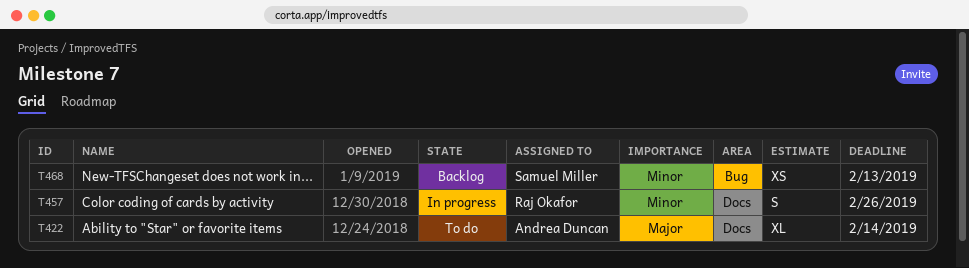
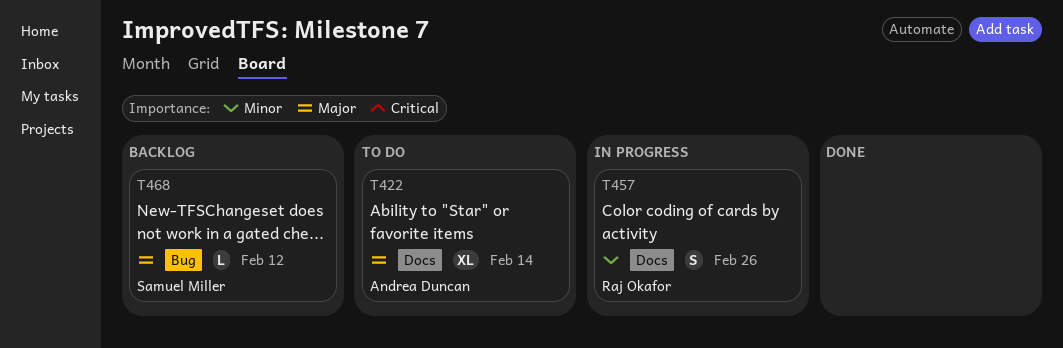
T468, priority: Minor -> Major
T468, estimate: XS -> L
T468, due: Feb 13 -> Feb 12

